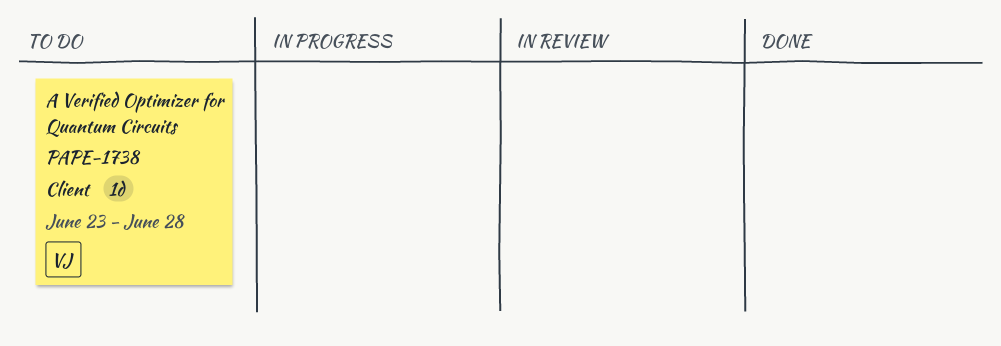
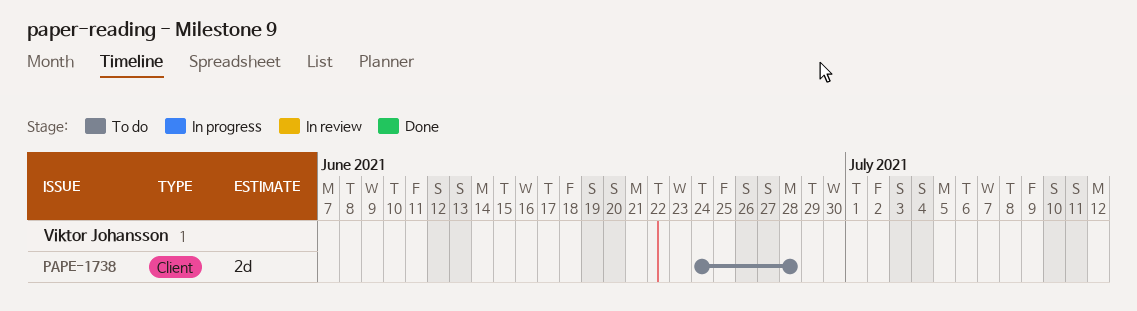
PAPE-1738, estimate: 1d -> 2d
PAPE-1738, start: Jun 23 -> Jun 24

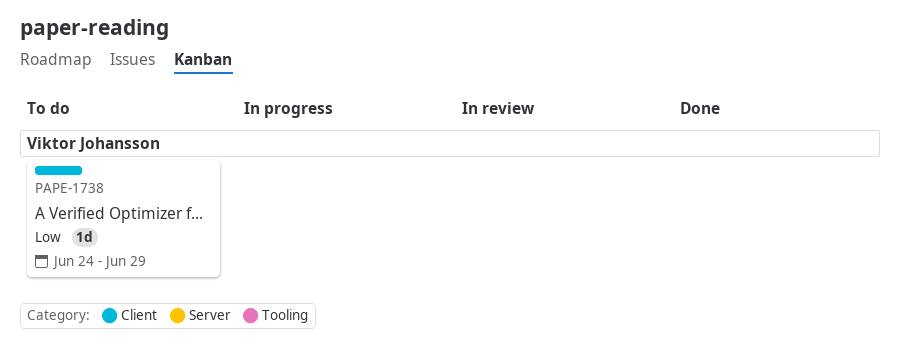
PAPE-1738, estimate: 2d -> 1d
PAPE-1738, due: Jun 28 -> Jun 29

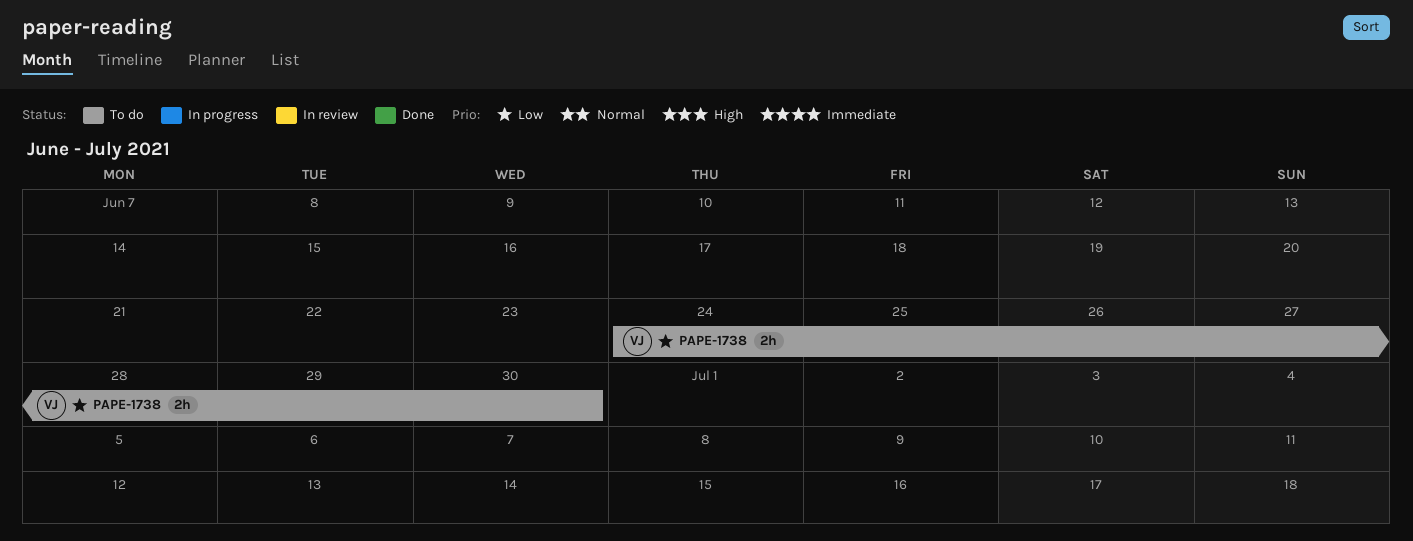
PAPE-1738, estimate: 1d -> 2h
PAPE-1738, due: Jun 29 -> Jun 30

